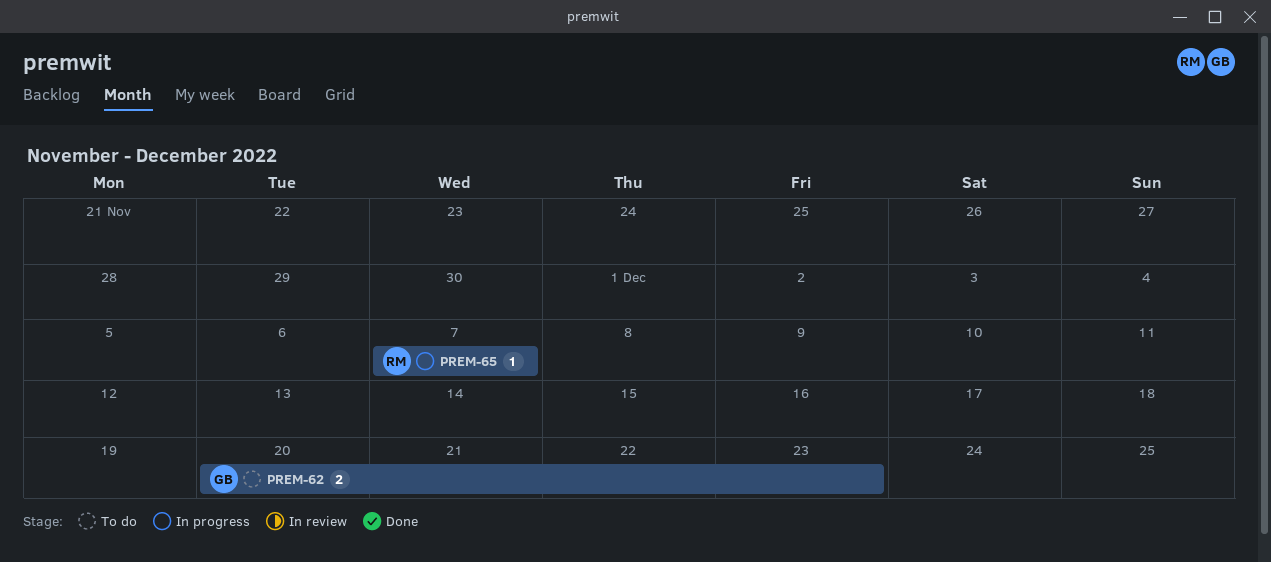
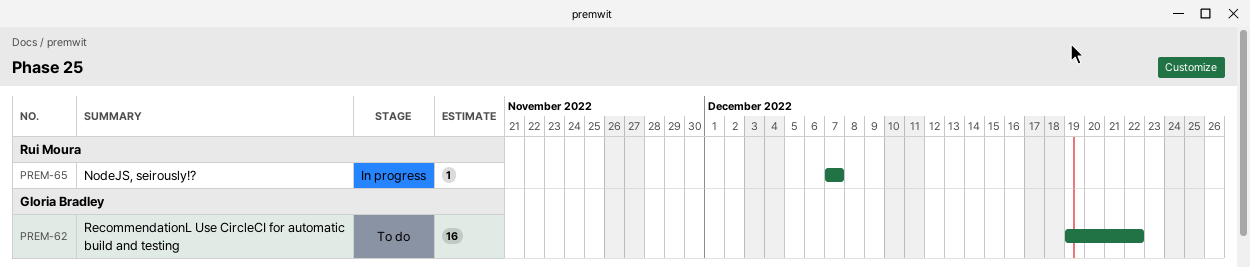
PREM-62, estimate: 2 -> 16
PREM-62, start: Dec 20 -> Dec 19
PREM-62, due: Dec 23 -> Dec 22

